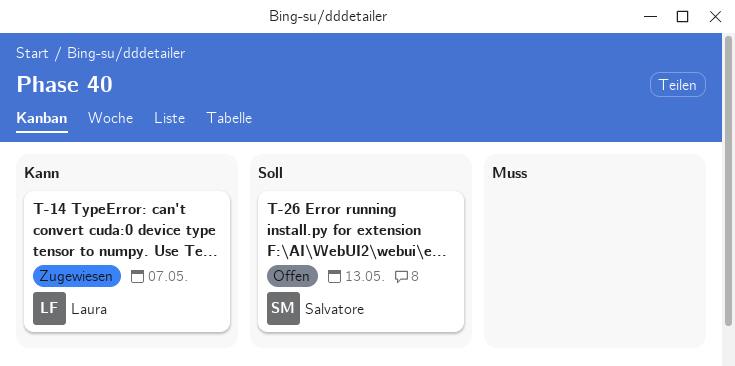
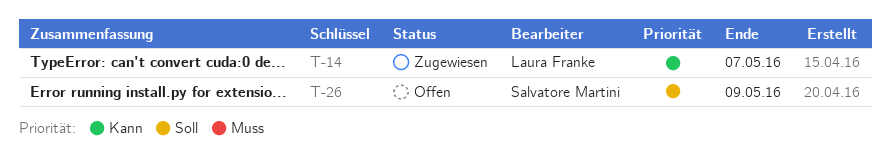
T-26, due: May 13 -> May 9

